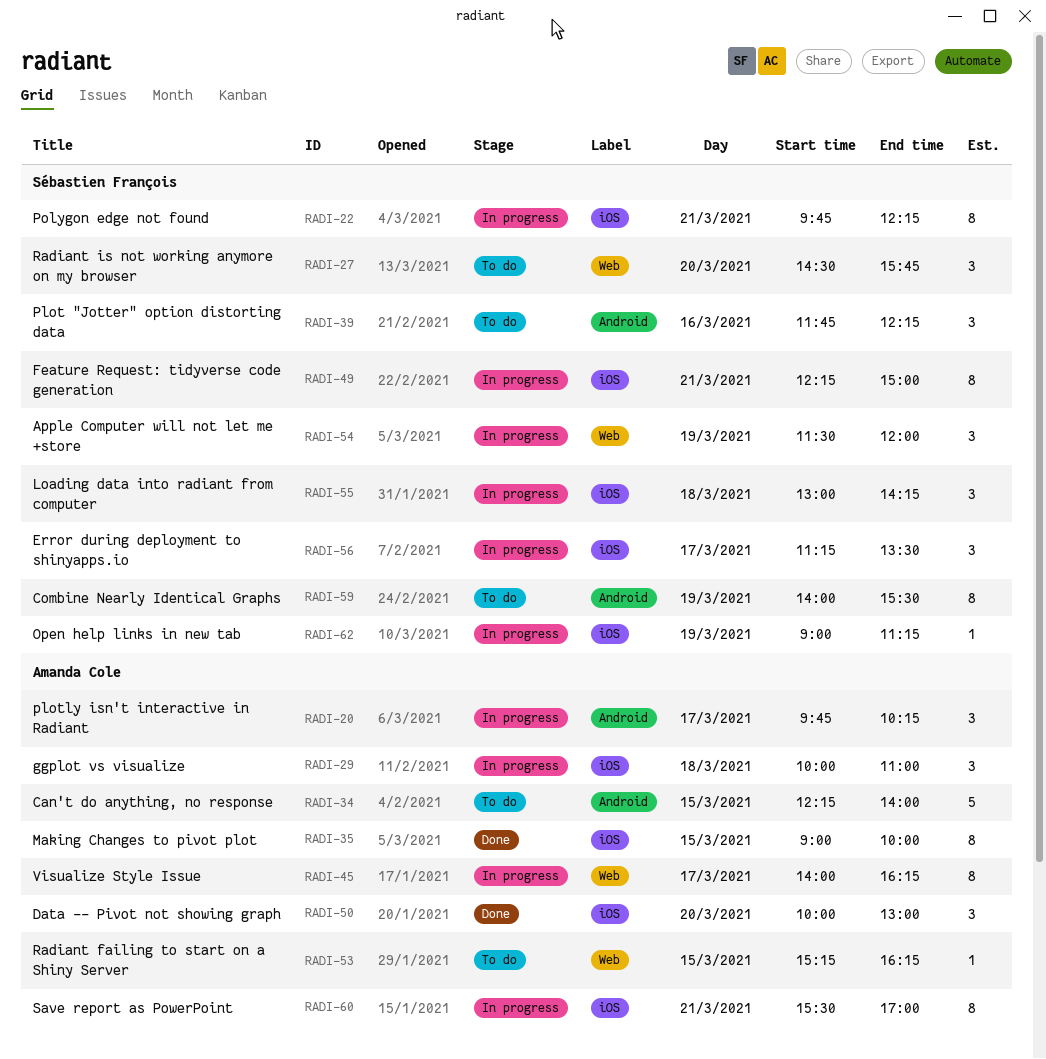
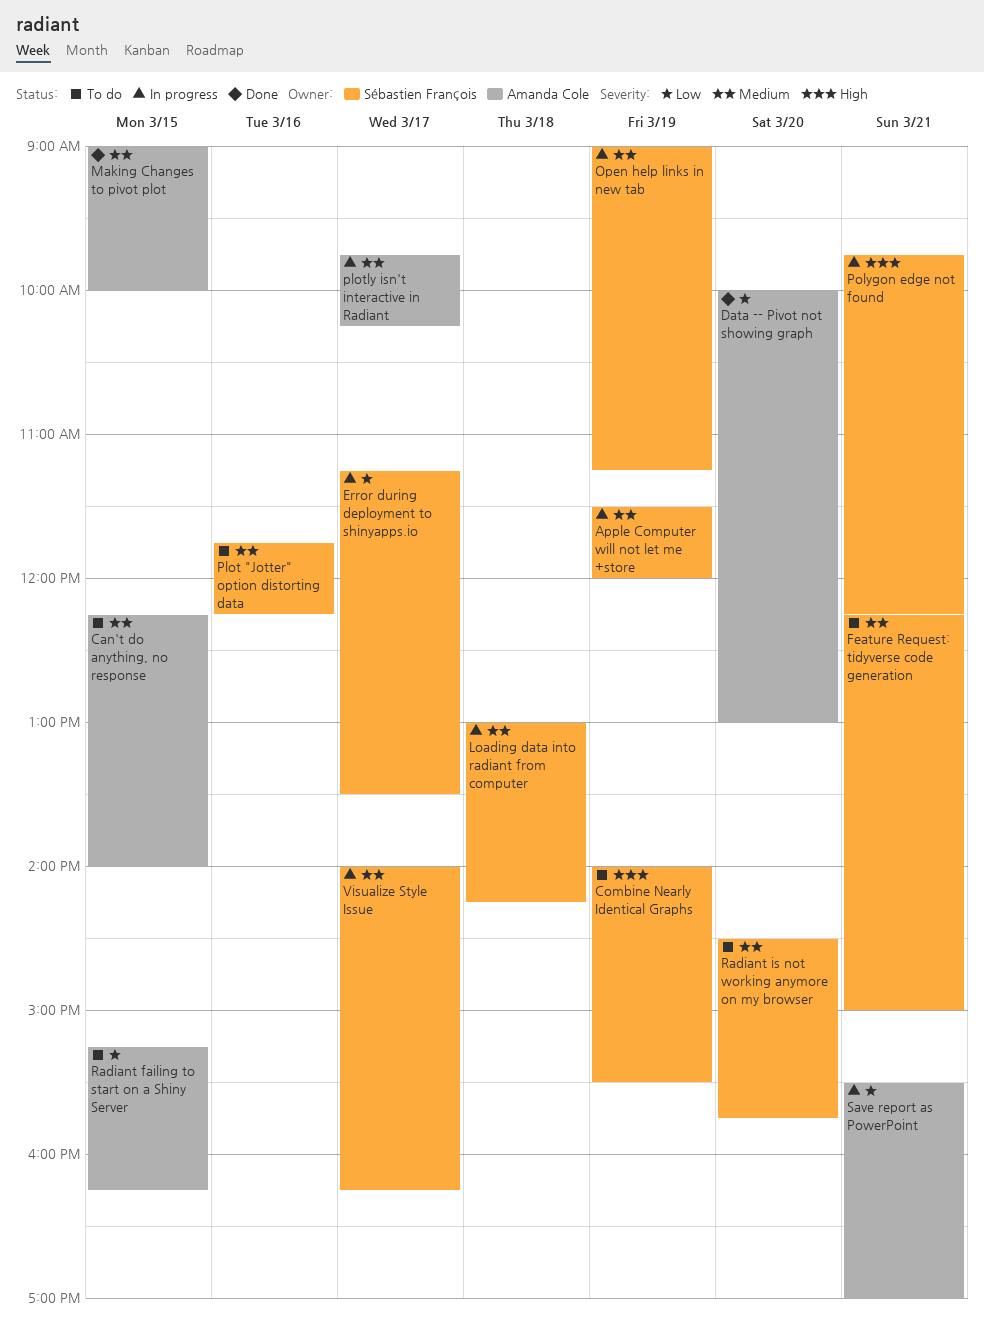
Feature Request: tidyverse code generation, status: In progress -> To do
ggplot vs visualize: present -> none
Visualize Style Issue, owner: Amanda Cole -> Sébastien François

